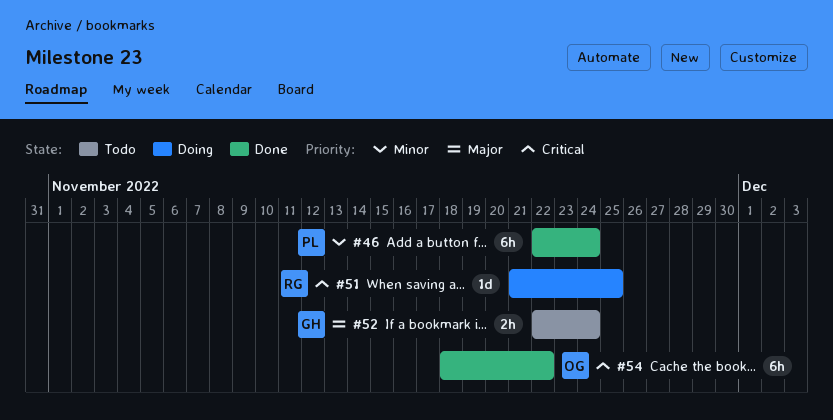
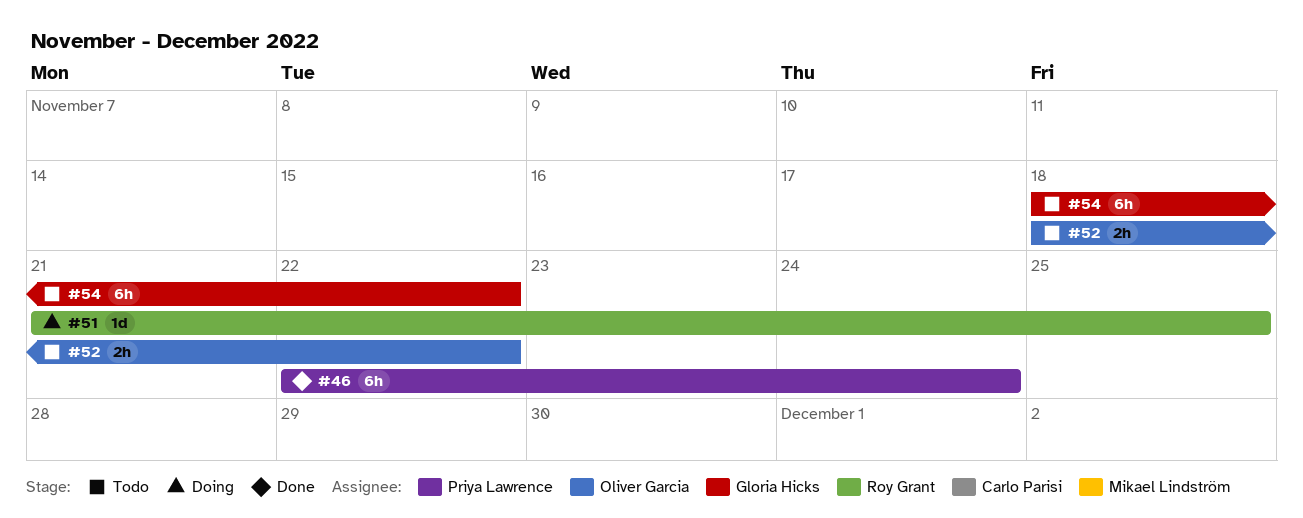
#52, owner: Gloria Hicks -> Oliver Garcia
#52, start: Nov 22 -> Nov 18
#52, due: Nov 24 -> Nov 22
#54, status: Done -> Todo
#54, owner: Oliver Garcia -> Gloria Hicks

